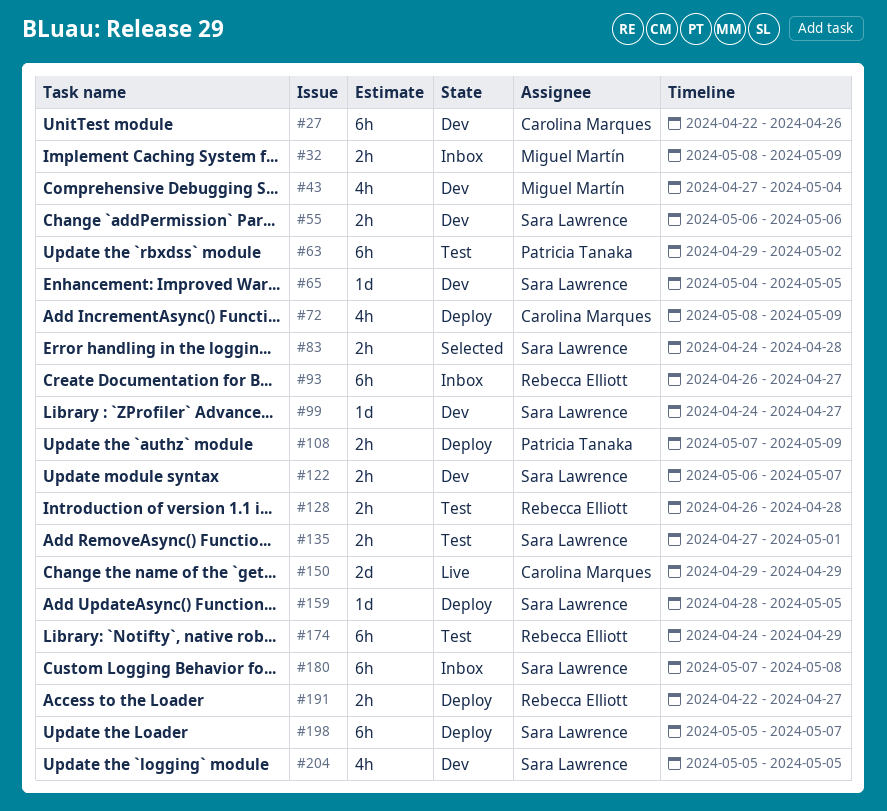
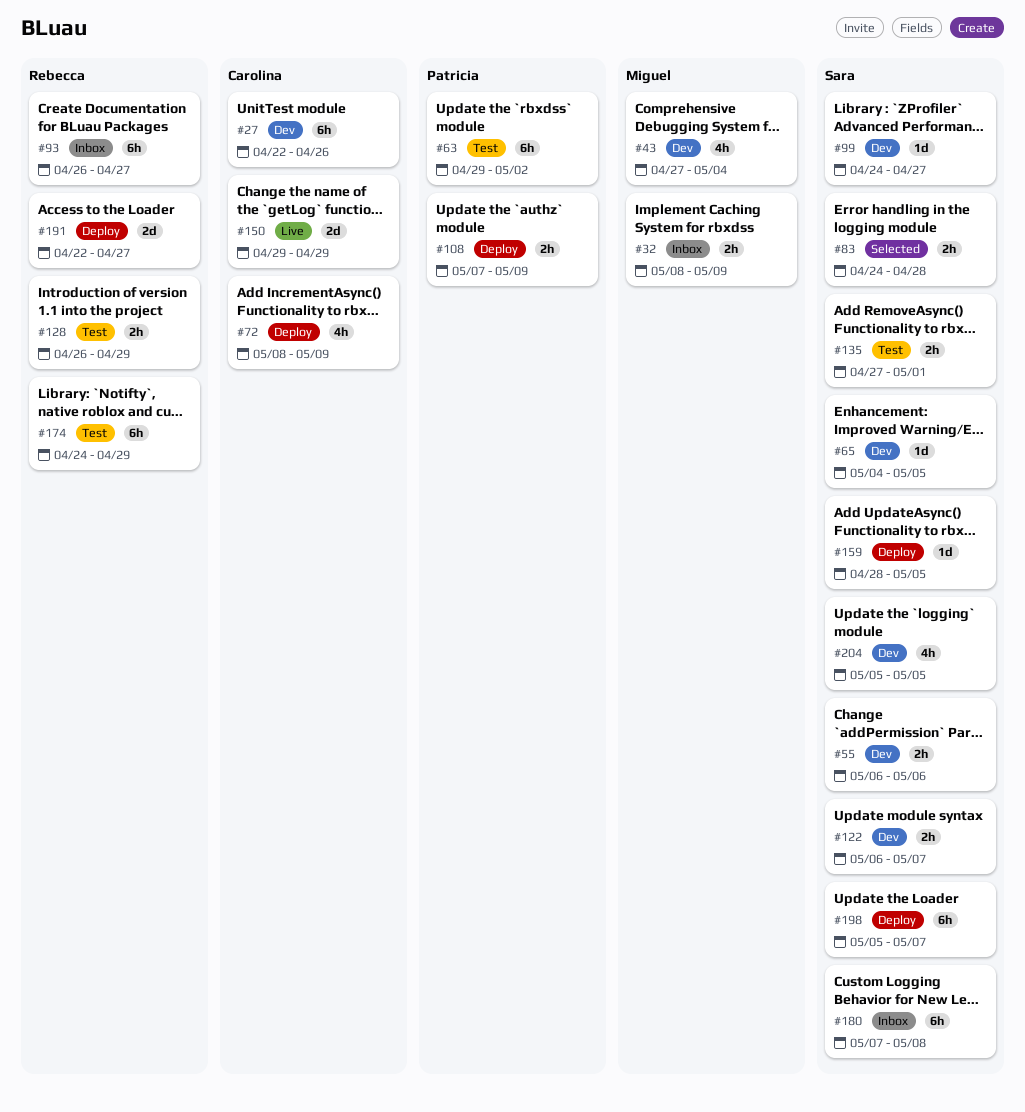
#128, due: Apr 28 -> Apr 29
#191, estimate: 2h -> 2d

